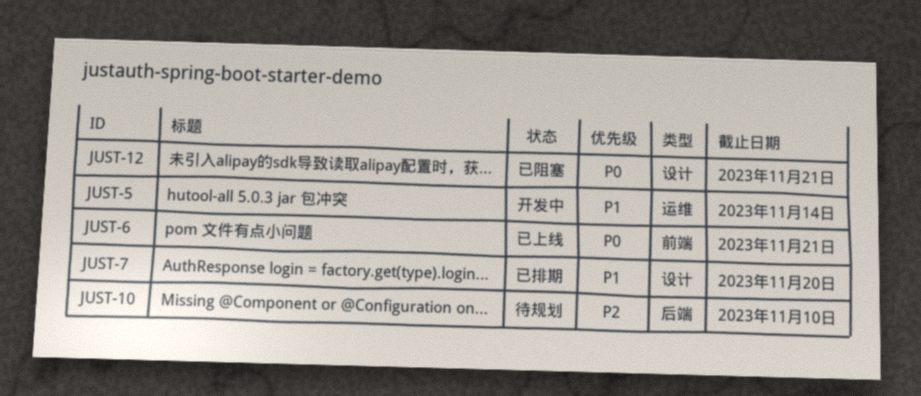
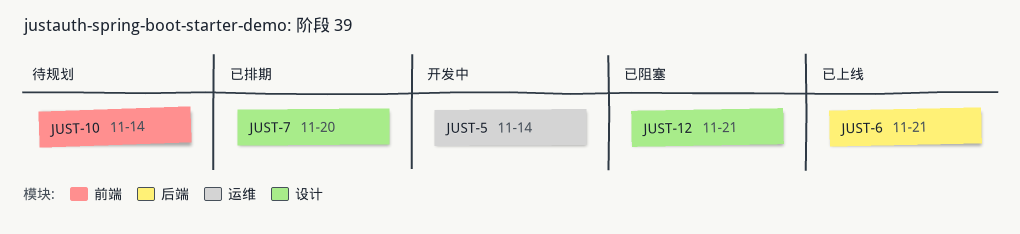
JUST-6, label: 前端 -> 后端
JUST-10, label: 后端 -> 前端
JUST-10, due: Nov 10 -> Nov 14

